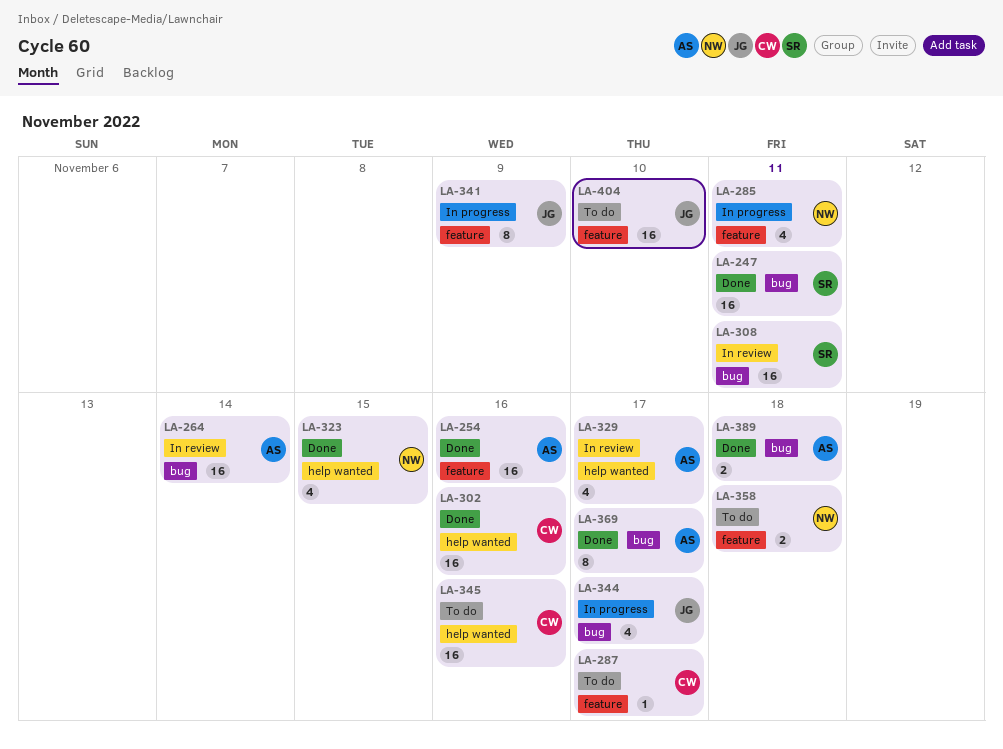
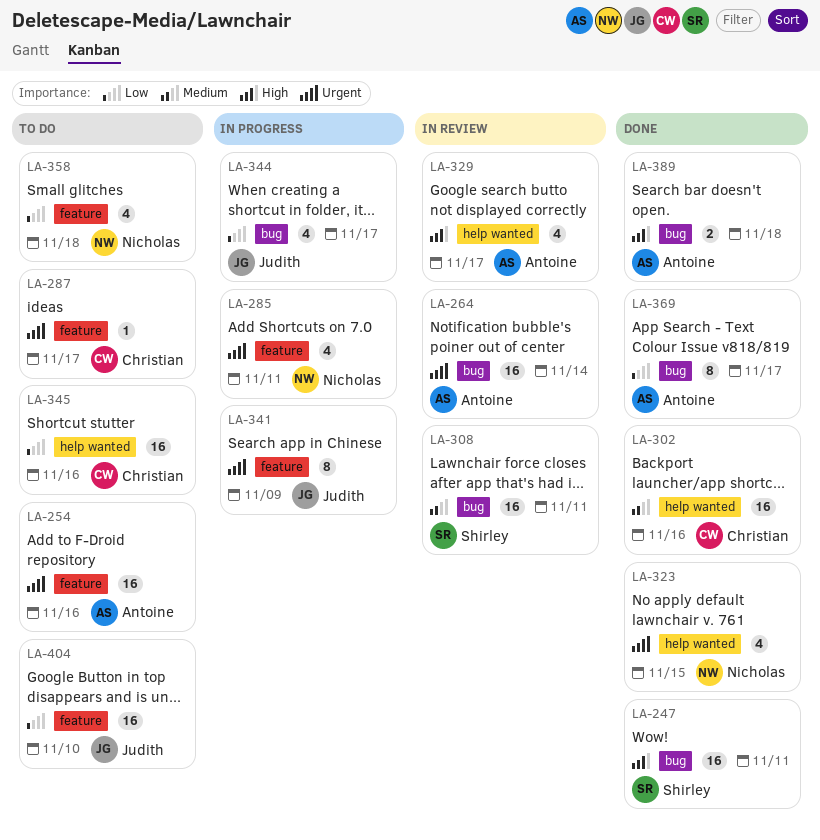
LA-254, status: Done -> To do
LA-358, estimate: 2 -> 4

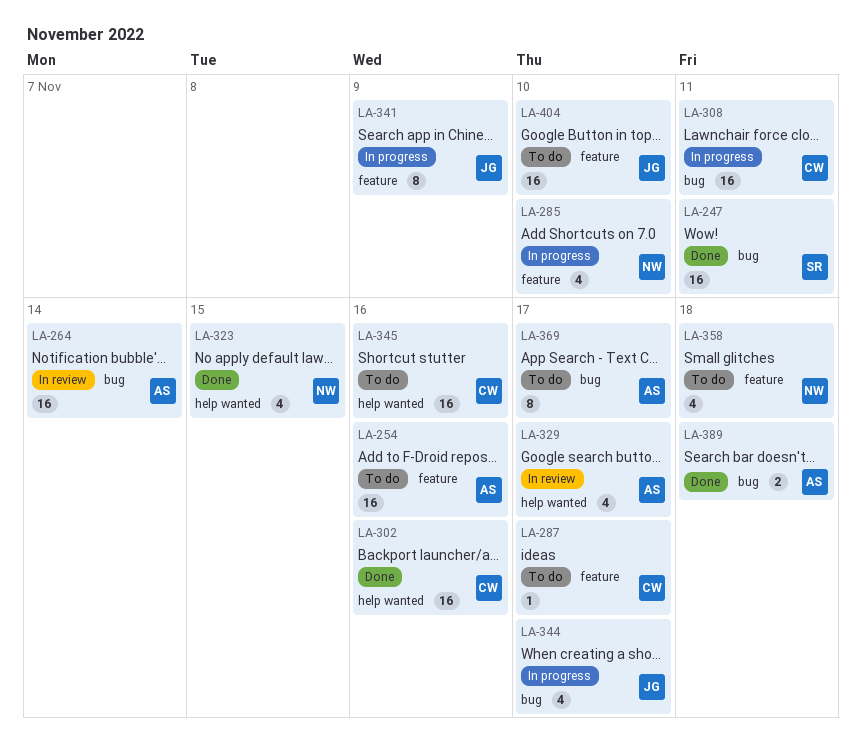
LA-285, due: Nov 11 -> Nov 10
LA-308, status: In review -> In progress
LA-308, owner: Shirley -> Christian
LA-369, status: Done -> To do

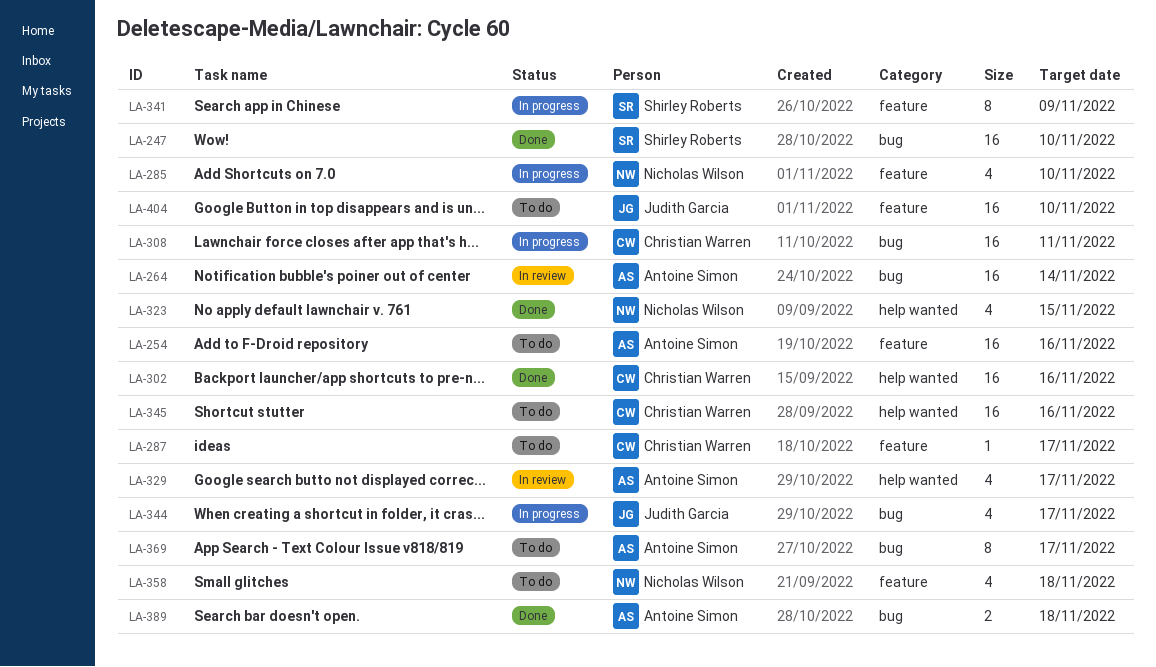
LA-247, due: Nov 11 -> Nov 10
LA-341, owner: Judith Garcia -> Shirley Roberts

